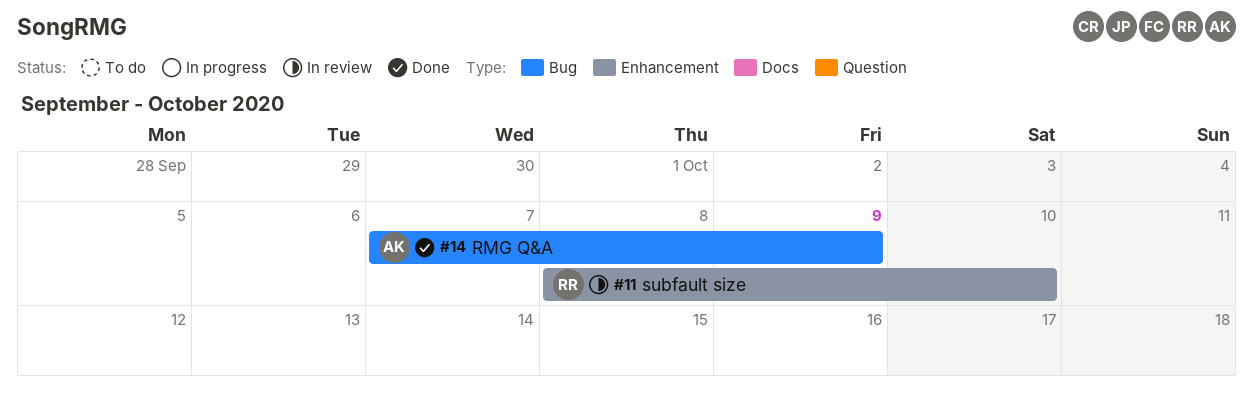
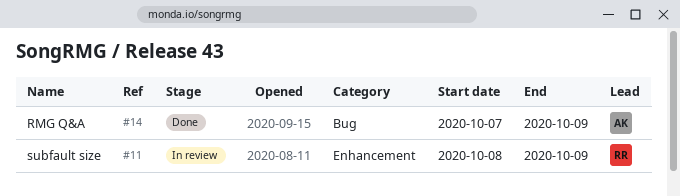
#11, due: Oct 10 -> Oct 9

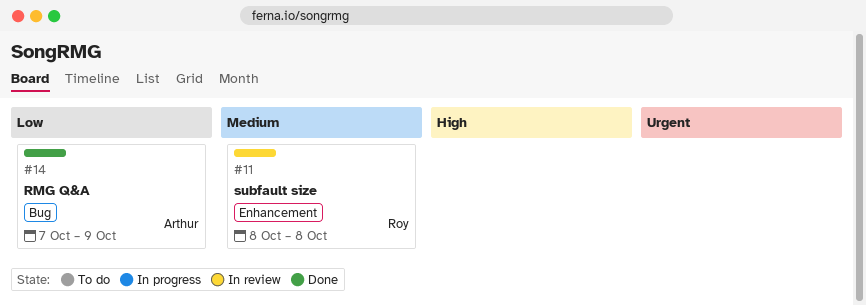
#11, due: Oct 9 -> Oct 8

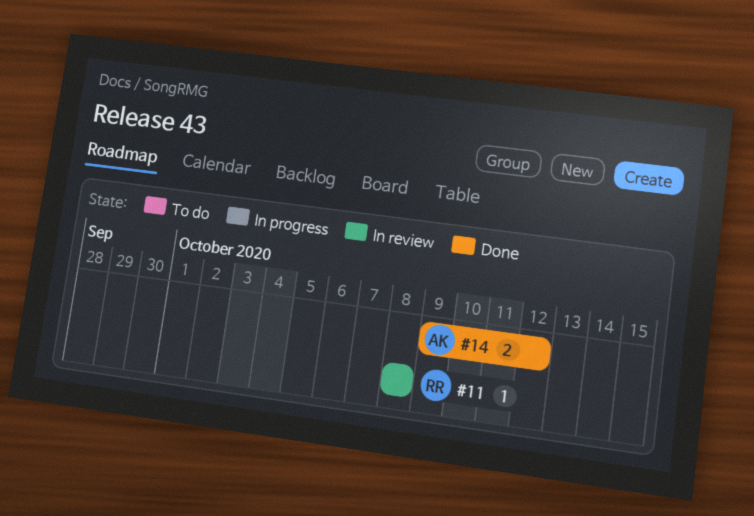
#14, start: Oct 7 -> Oct 9
#14, due: Oct 9 -> Oct 12

